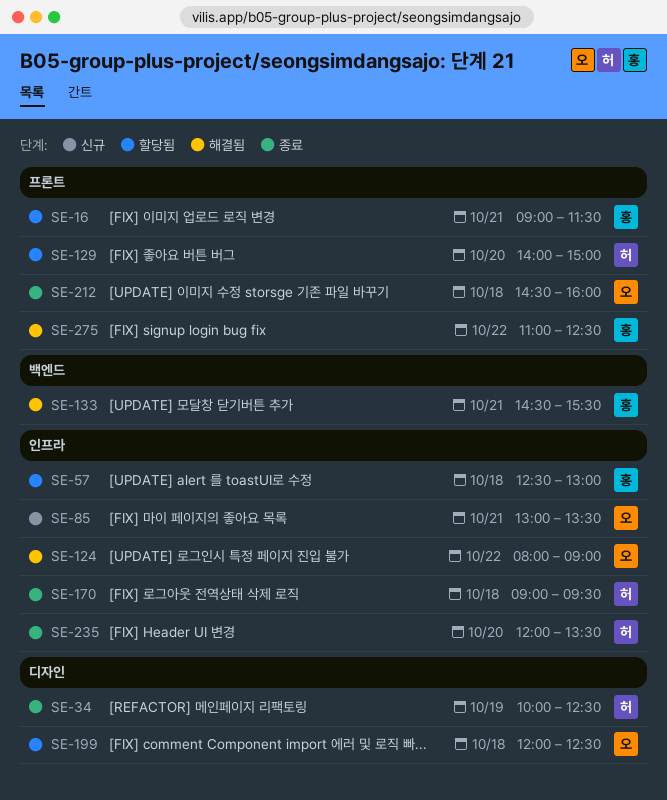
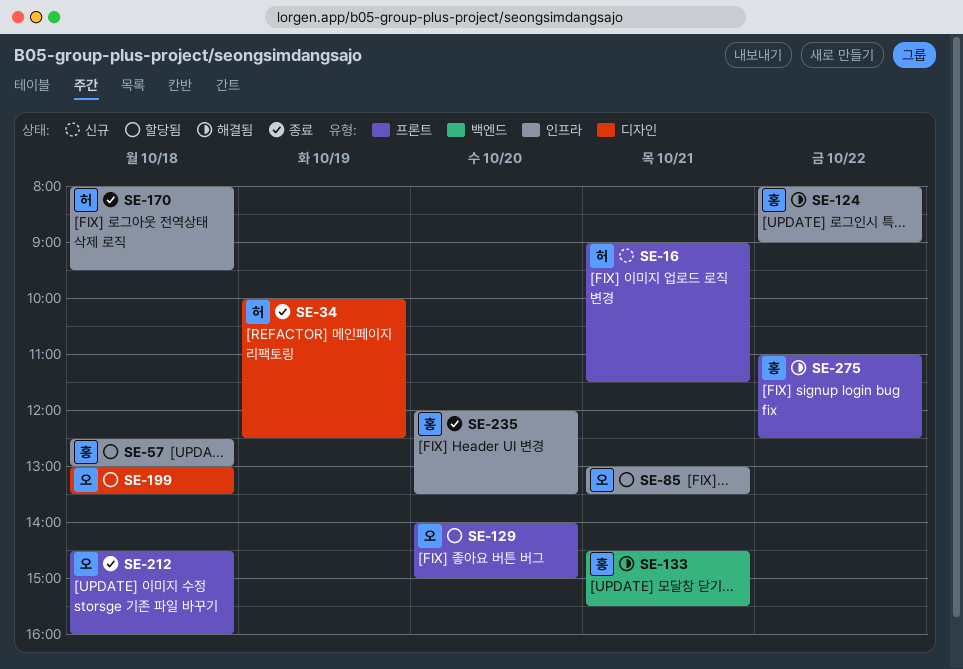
SE-16, status: 할당됨 -> 신규
SE-16, owner: 홍 -> 허
SE-85, status: 신규 -> 할당됨
SE-124, owner: 오 -> 홍
SE-129, owner: 허 -> 오
SE-170, begins: 09:00 -> 08:00
SE-199, begins: 12:00 -> 13:00
SE-199, ends: 12:30 -> 13:30
SE-235, owner: 허 -> 홍

